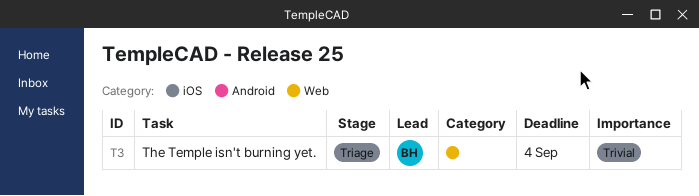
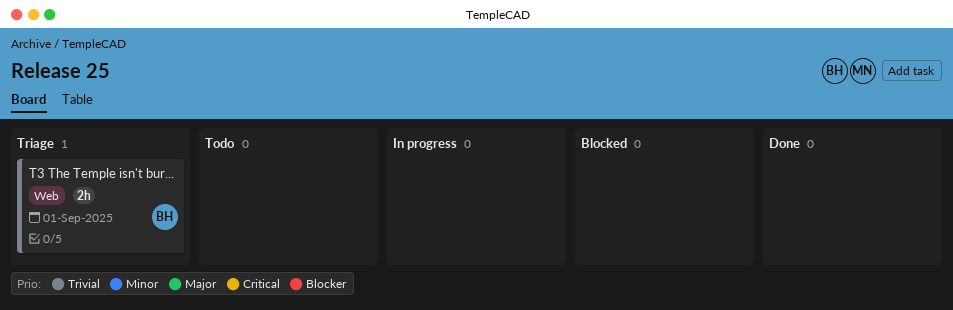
T3, due: Sep 4 -> Sep 1

